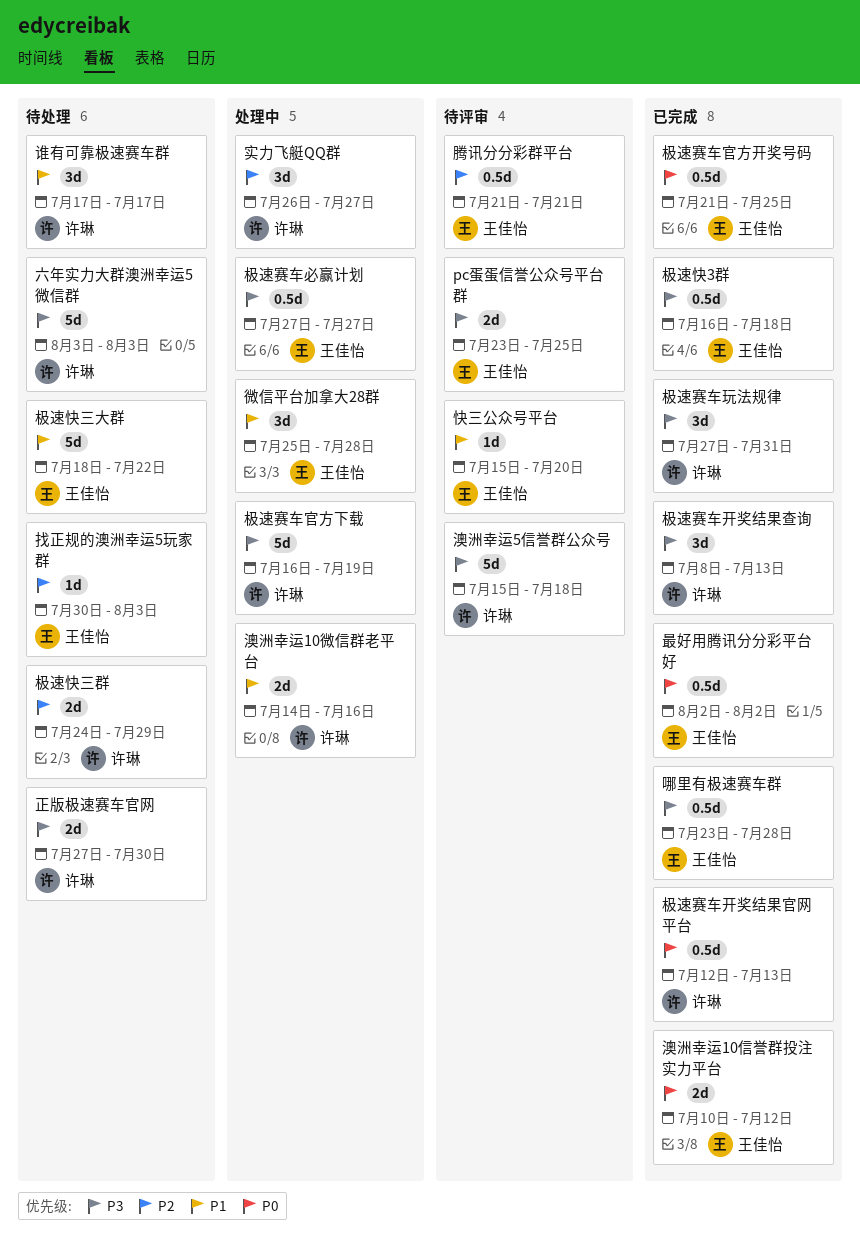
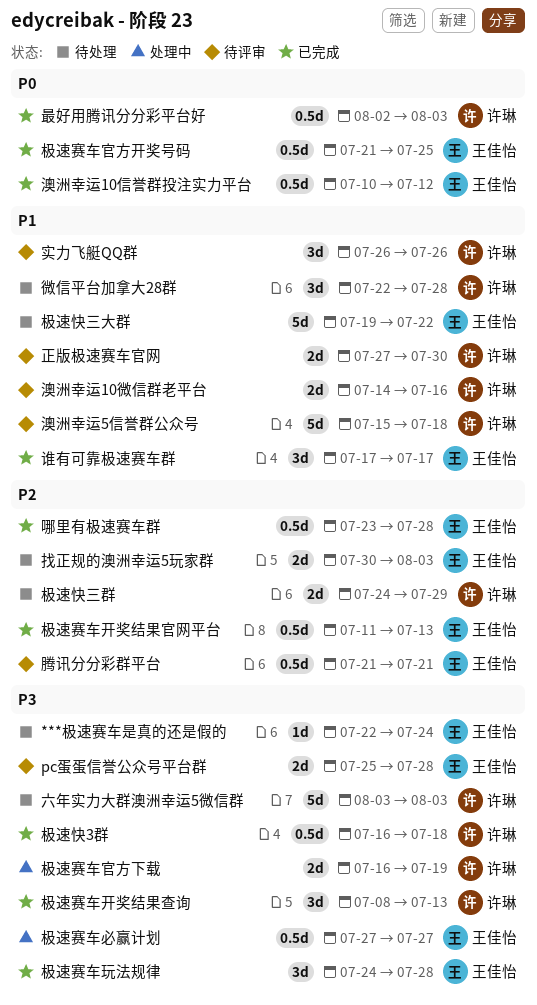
***极速赛车是真的还是假的: none -> present
pc蛋蛋信誉公众号平台群, start: Jul 23 -> Jul 25
pc蛋蛋信誉公众号平台群, due: Jul 25 -> Jul 28
哪里有极速赛车群, priority: P3 -> P2
实力飞艇QQ群, status: 处理中 -> 待评审
实力飞艇QQ群, priority: P2 -> P1
实力飞艇QQ群, due: Jul 27 -> Jul 26
微信平台加拿大28群, status: 处理中 -> 待处理
微信平台加拿大28群, owner: 王佳怡 -> 许琳
微信平台加拿大28群, start: Jul 25 -> Jul 22
快三公众号平台: present -> none
找正规的澳洲幸运5玩家群, estimate: 1d -> 2d
最好用腾讯分分彩平台好, owner: 王佳怡 -> 许琳
最好用腾讯分分彩平台好, due: Aug 2 -> Aug 3
极速快3群, owner: 王佳怡 -> 许琳
极速快三大群, start: Jul 18 -> Jul 19
极速赛车官方下载, estimate: 5d -> 2d
极速赛车开奖结果官网平台, owner: 许琳 -> 王佳怡
极速赛车开奖结果官网平台, priority: P0 -> P2
极速赛车开奖结果官网平台, start: Jul 12 -> Jul 11
极速赛车玩法规律, owner: 许琳 -> 王佳怡
极速赛车玩法规律, start: Jul 27 -> Jul 24
极速赛车玩法规律, due: Jul 31 -> Jul 28
正版极速赛车官网, status: 待处理 -> 待评审
正版极速赛车官网, priority: P3 -> P1
澳洲幸运10信誉群投注实力平台, estimate: 2d -> 0.5d
澳洲幸运10微信群老平台, status: 处理中 -> 待评审
澳洲幸运5信誉群公众号, priority: P3 -> P1
谁有可靠极速赛车群, status: 待处理 -> 已完成
谁有可靠极速赛车群, owner: 许琳 -> 王佳怡

